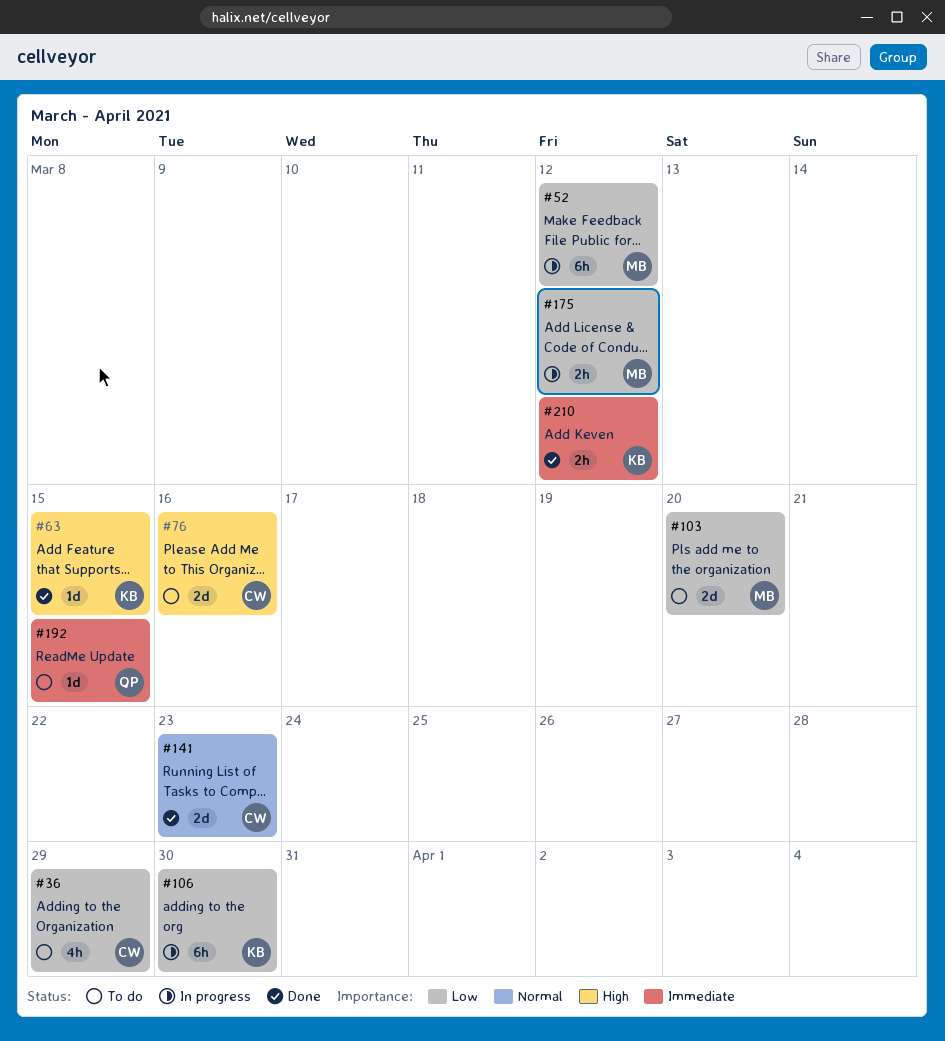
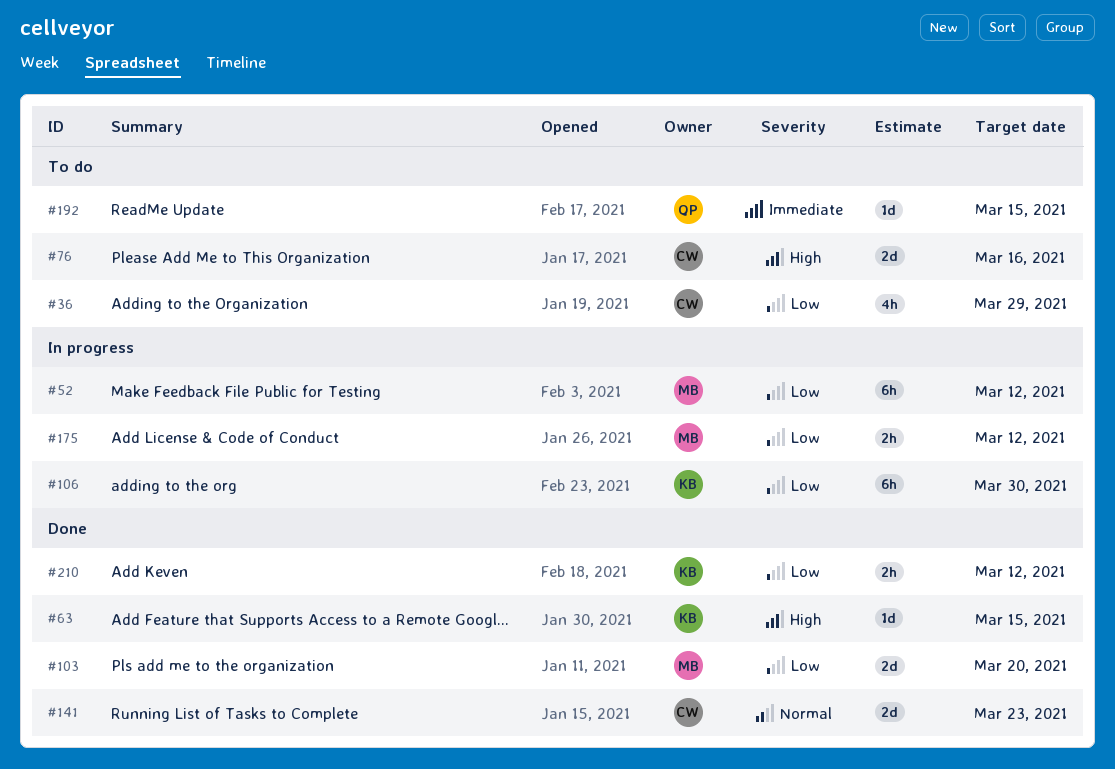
#103, status: To do -> Done
#210, priority: Immediate -> Low

